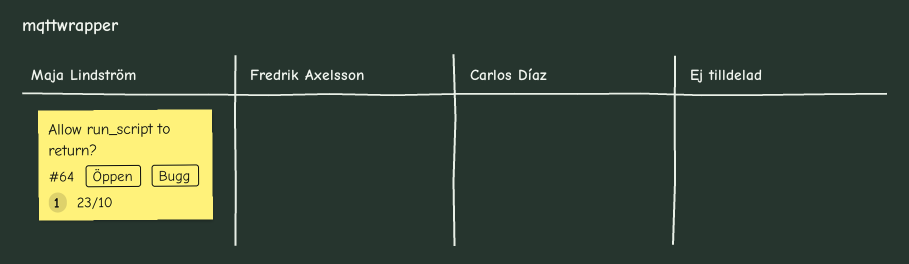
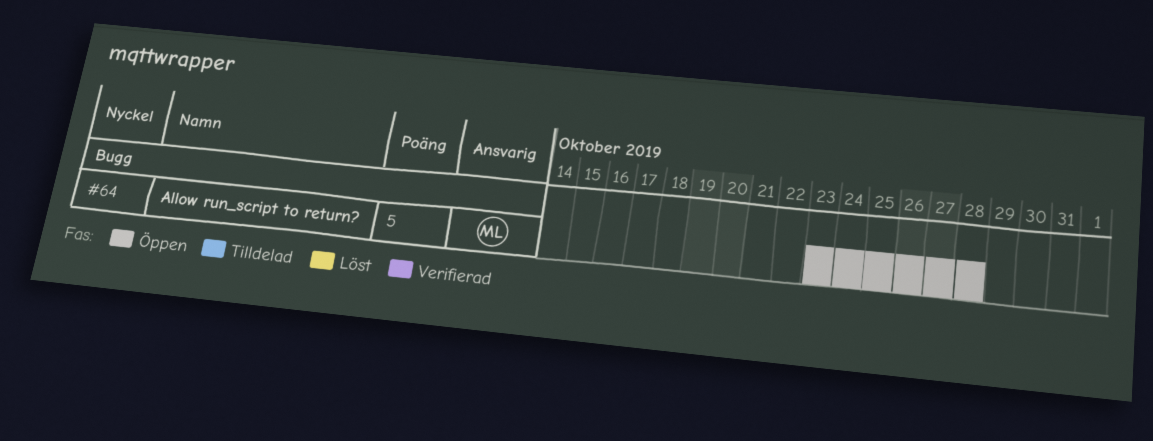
#64, estimate: 1 -> 5
#64, due: Oct 23 -> Oct 28

